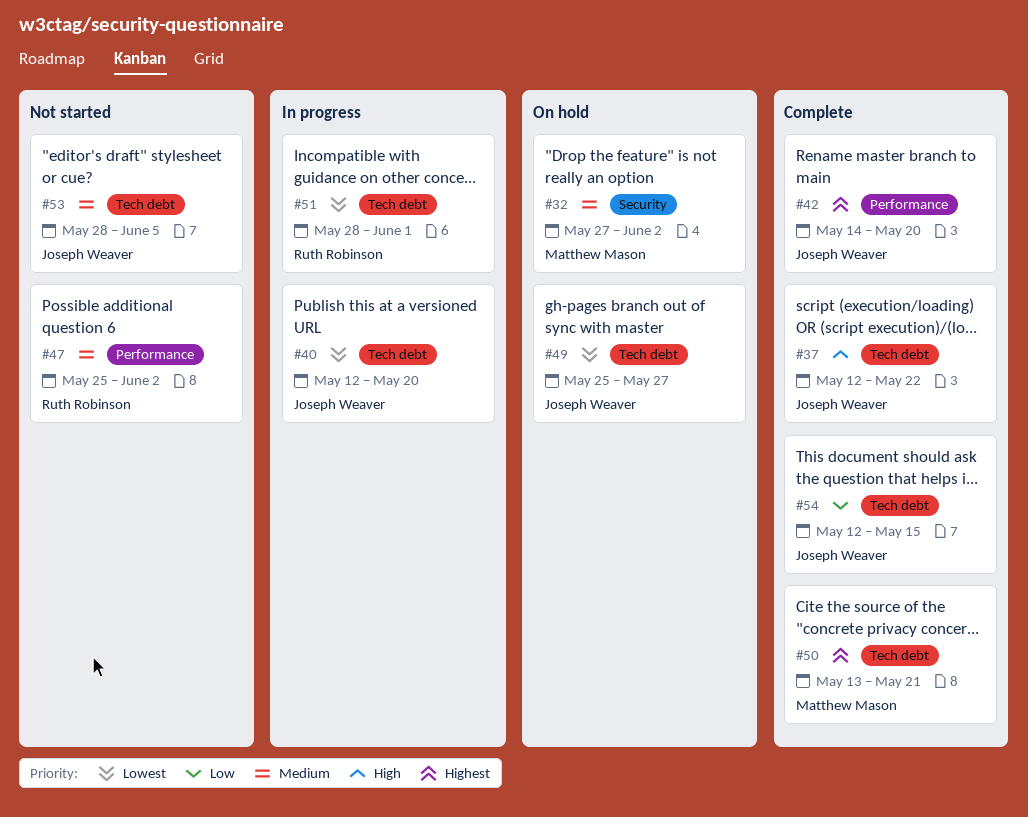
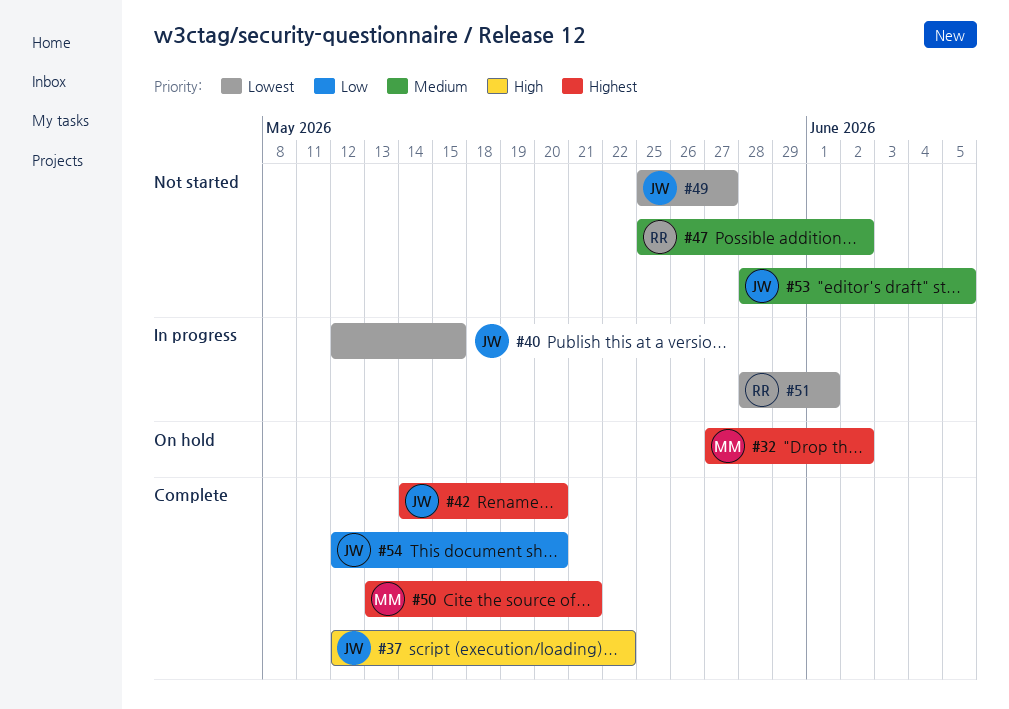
#32, priority: Medium -> Highest
#40, due: May 20 -> May 15
#49, status: On hold -> Not started
#54, due: May 15 -> May 20

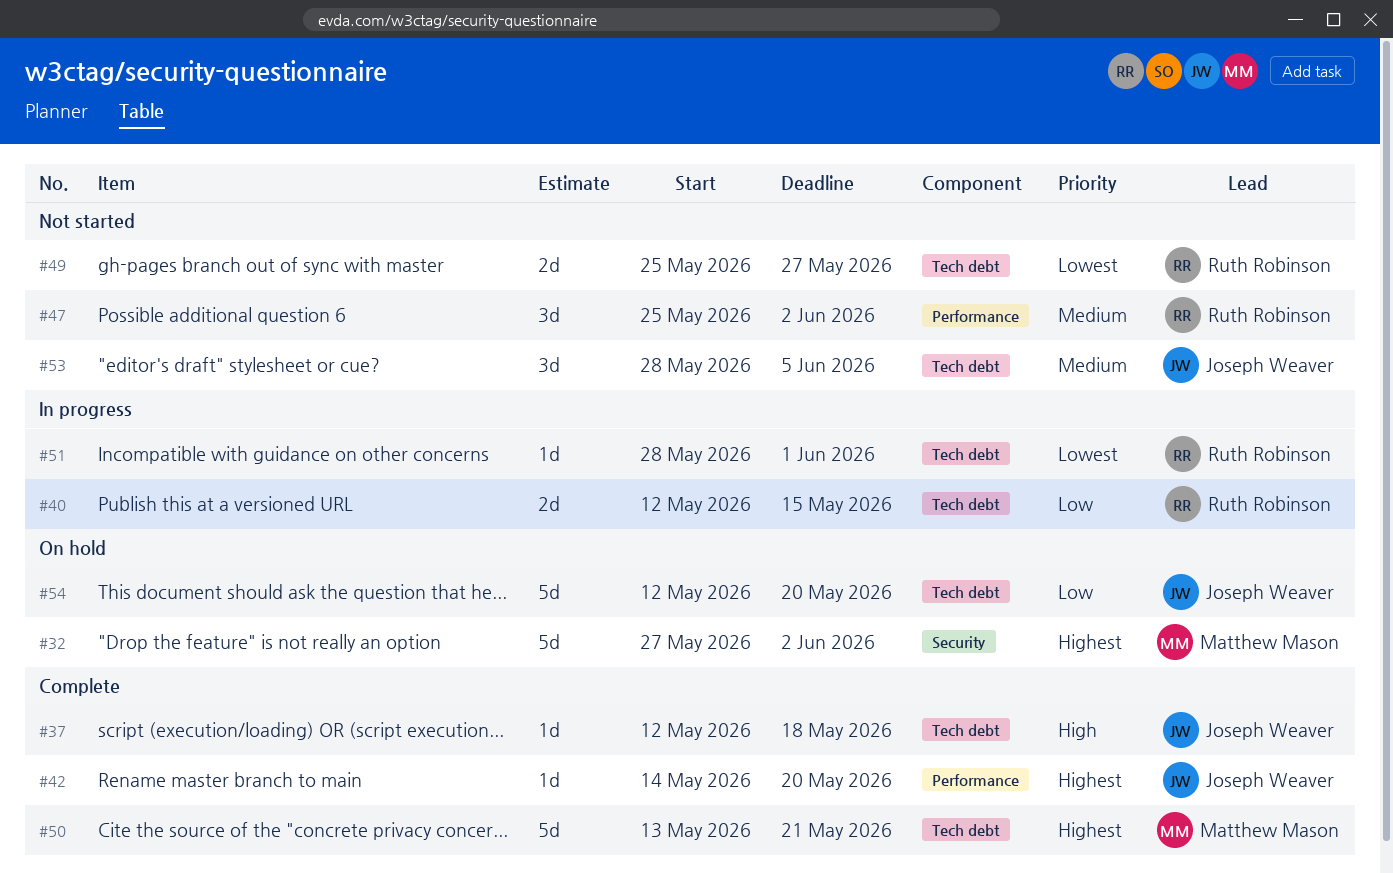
#37, due: May 22 -> May 18
#40, owner: Joseph Weaver -> Ruth Robinson
#40, priority: Lowest -> Low
#49, owner: Joseph Weaver -> Ruth Robinson
#54, status: Complete -> On hold

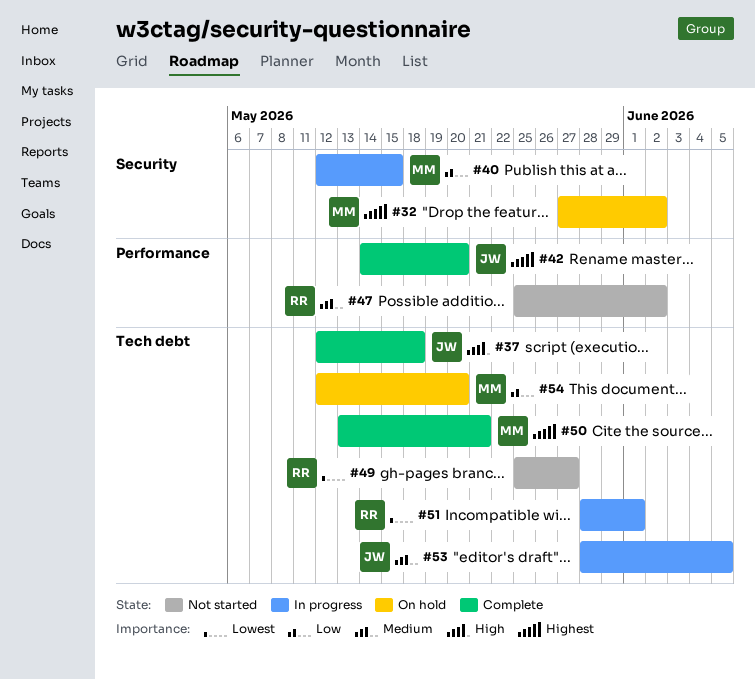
#40, owner: Ruth Robinson -> Matthew Mason
#40, label: Tech debt -> Security
#53, status: Not started -> In progress
#54, owner: Joseph Weaver -> Matthew Mason

